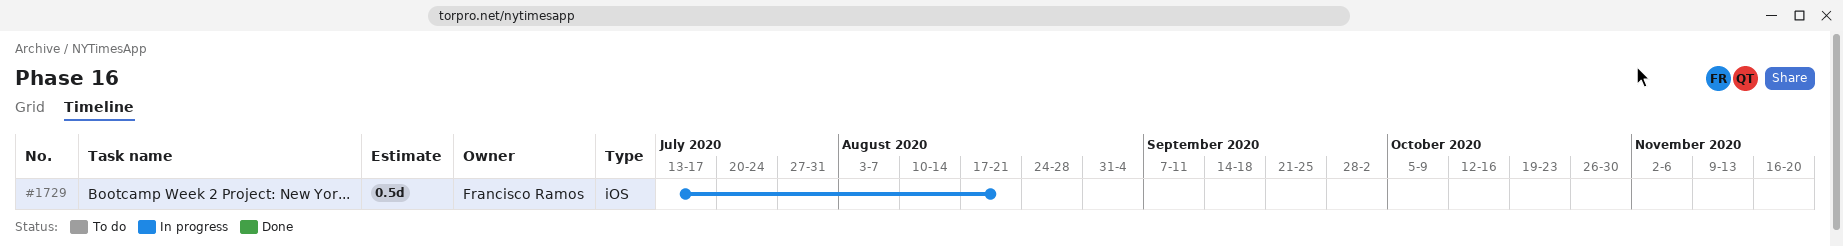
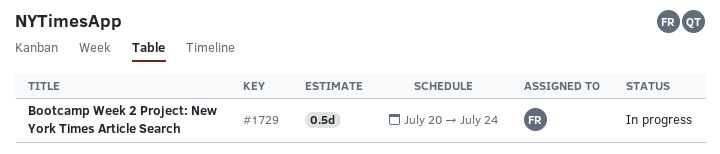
#1729, start: Jul 13 -> Jul 20
#1729, due: Aug 21 -> Jul 24

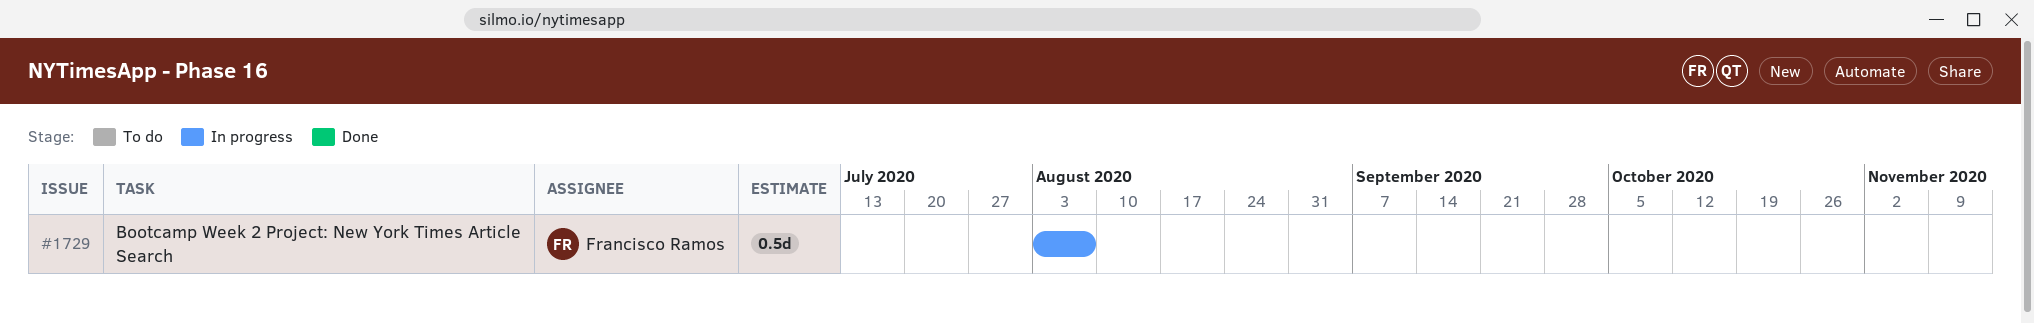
#1729, start: Jul 20 -> Aug 3
#1729, due: Jul 24 -> Aug 7

